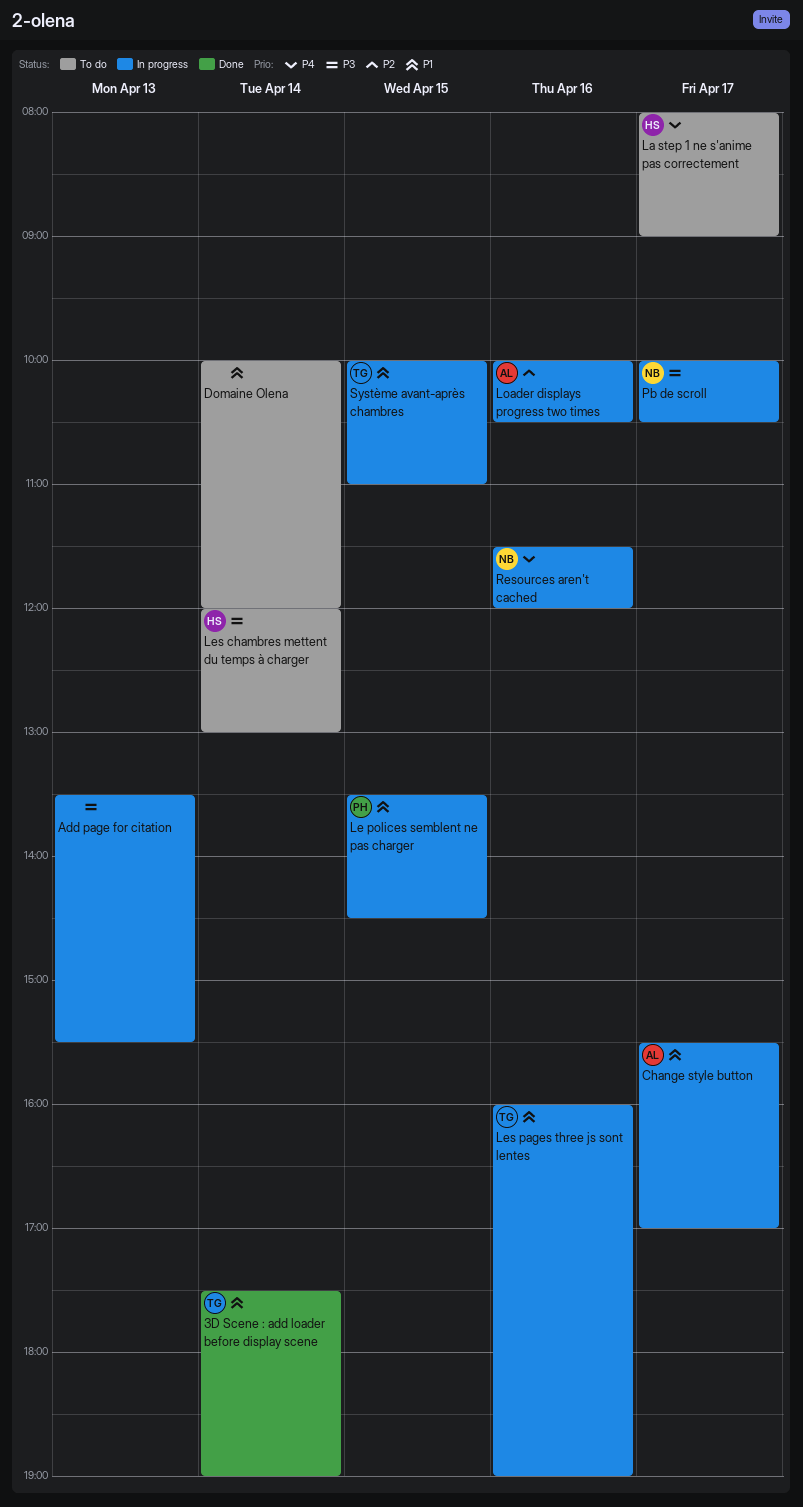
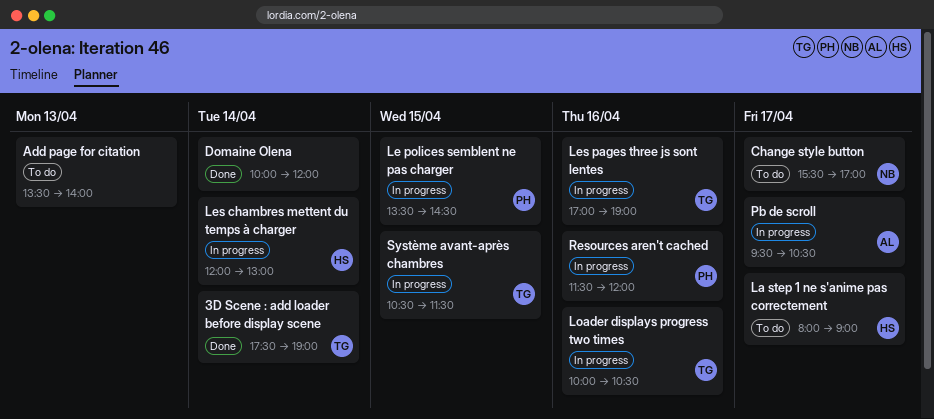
Add page for citation, status: In progress -> To do
Add page for citation, ends: 15:30 -> 14:00
Change style button, status: In progress -> To do
Change style button, owner: AL -> NB
Domaine Olena, status: To do -> Done
Les chambres mettent du temps à charger, status: To do -> In progress
Les pages three js sont lentes, begins: 16:00 -> 17:00
Loader displays progress two times, owner: AL -> TG
Pb de scroll, owner: NB -> AL
Pb de scroll, begins: 10:00 -> 09:30
Resources aren't cached, owner: NB -> PH
Système avant-après chambres, begins: 10:00 -> 10:30
Système avant-après chambres, ends: 11:00 -> 11:30

